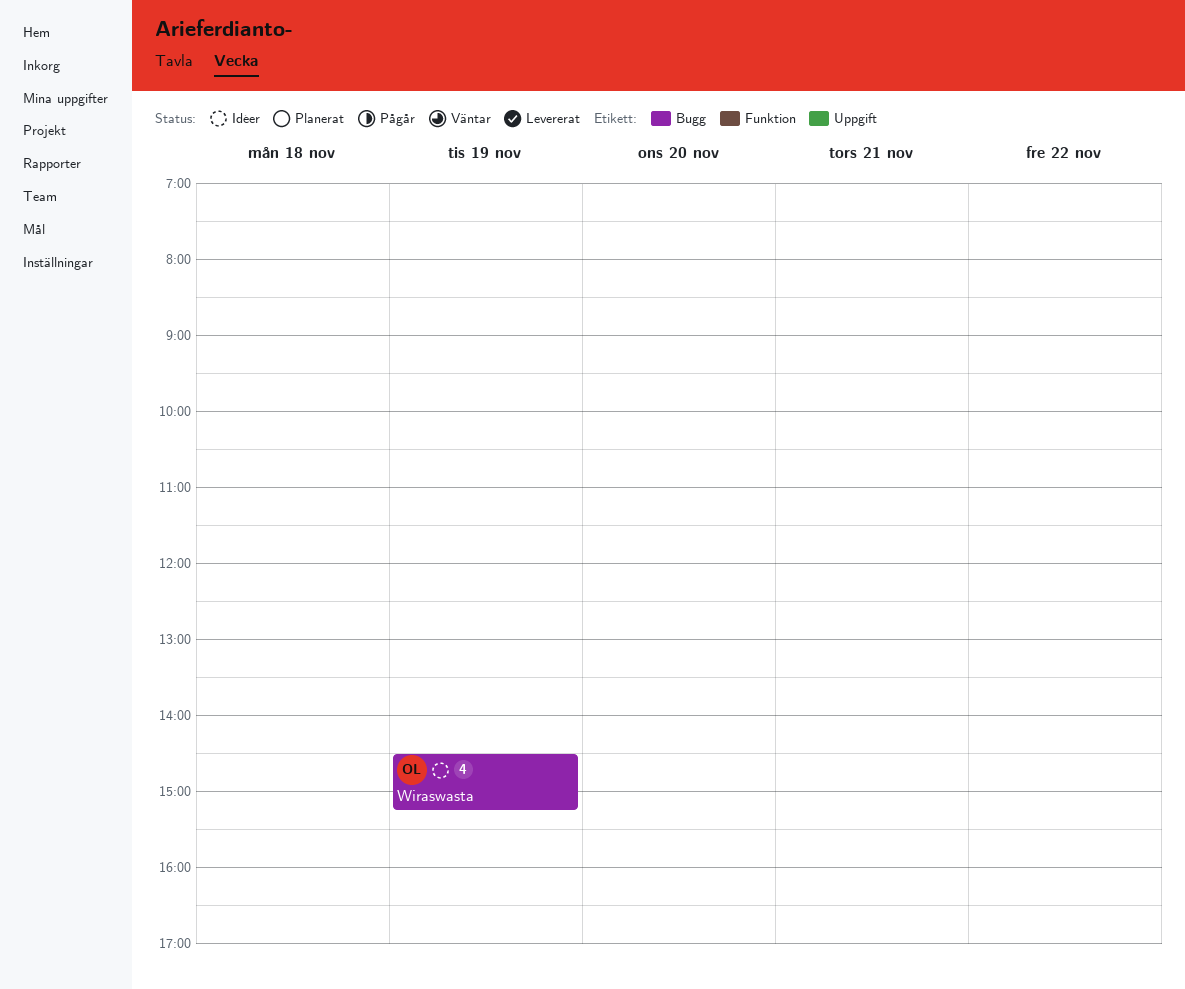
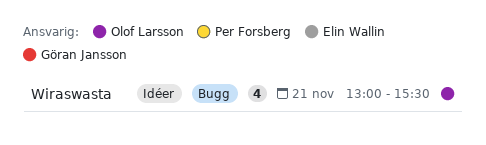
Wiraswasta, day: Nov 19 -> Nov 21
Wiraswasta, begins: 14:30 -> 13:00
Wiraswasta, ends: 15:15 -> 15:30

